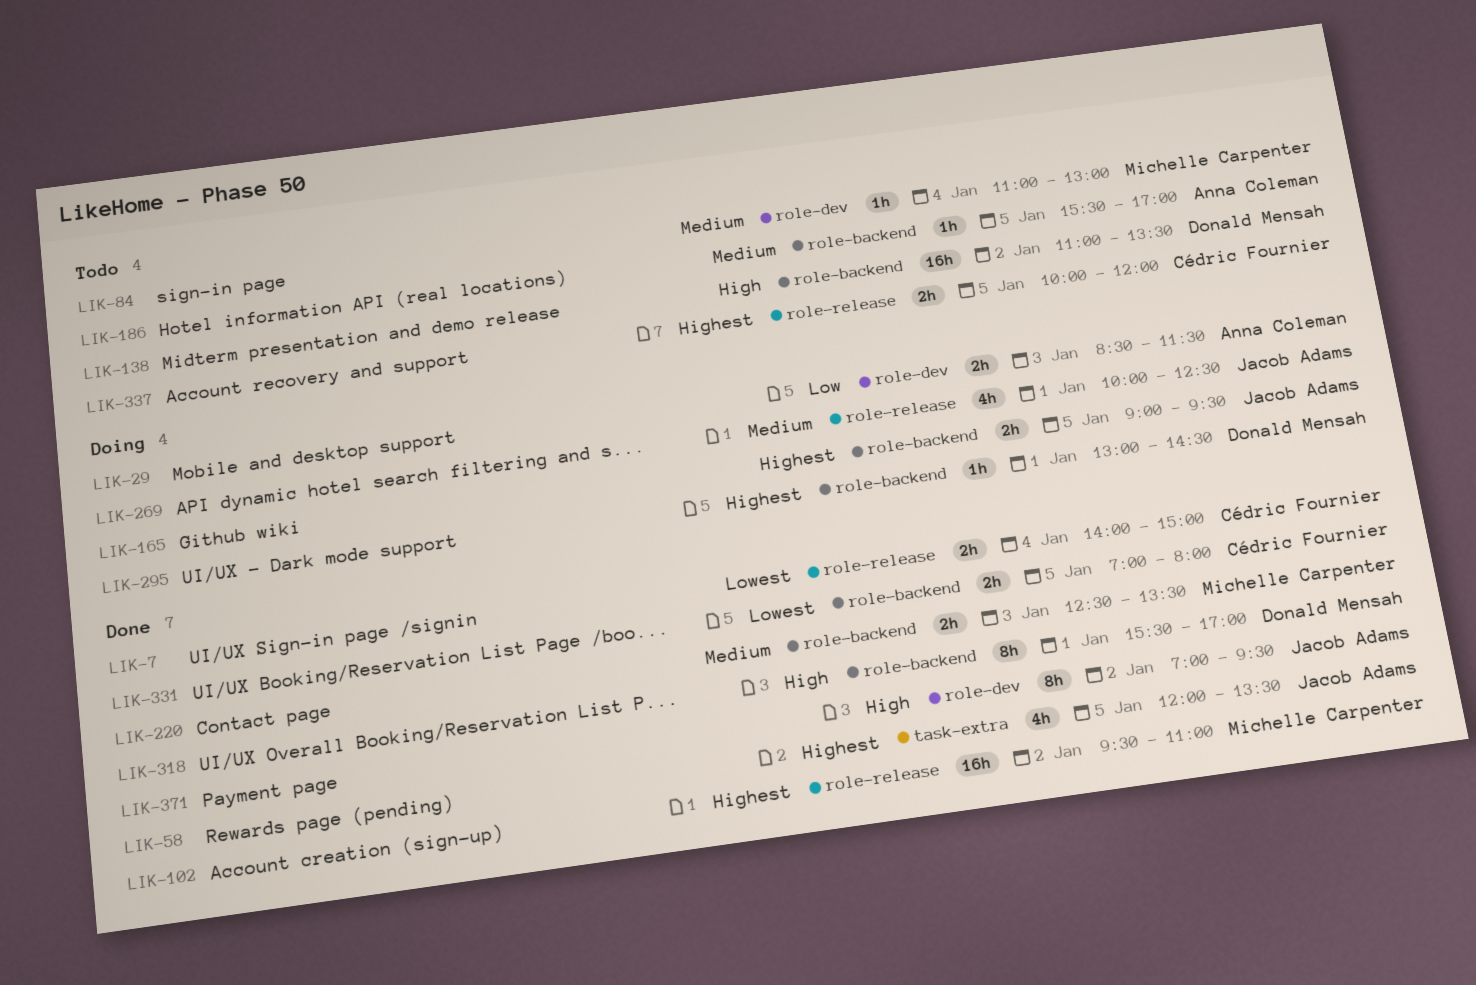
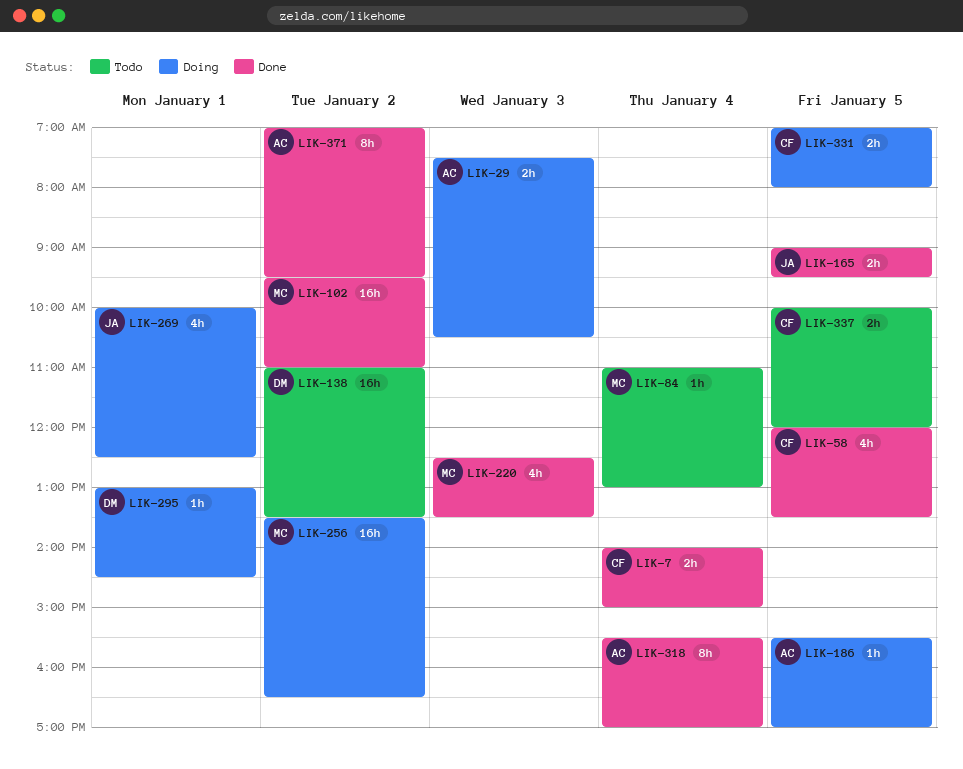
LIK-29, begins: 08:30 -> 07:30
LIK-29, ends: 11:30 -> 10:30
LIK-58, owner: Jacob Adams -> Cédric Fournier
LIK-165, status: Doing -> Done
LIK-186, status: Todo -> Doing
LIK-220, estimate: 2h -> 4h
LIK-256: none -> present
LIK-318, owner: Donald Mensah -> Anna Coleman
LIK-318, day: Jan 1 -> Jan 4
LIK-331, status: Done -> Doing
LIK-371, owner: Jacob Adams -> Anna Coleman

